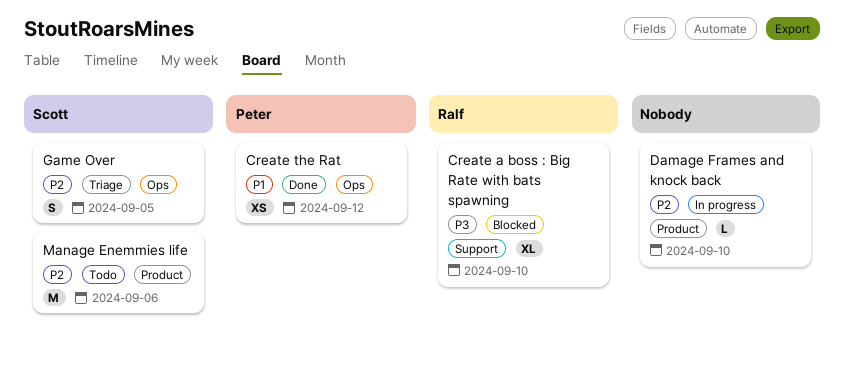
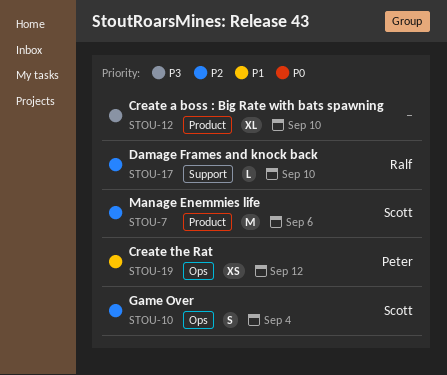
Create a boss : Big Rate with bats spawning, owner: Ralf -> none
Create a boss : Big Rate with bats spawning, label: Support -> Product
Damage Frames and knock back, owner: none -> Ralf
Damage Frames and knock back, label: Product -> Support
Game Over, due: Sep 5 -> Sep 4

